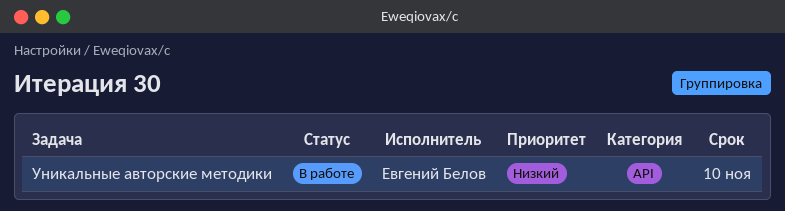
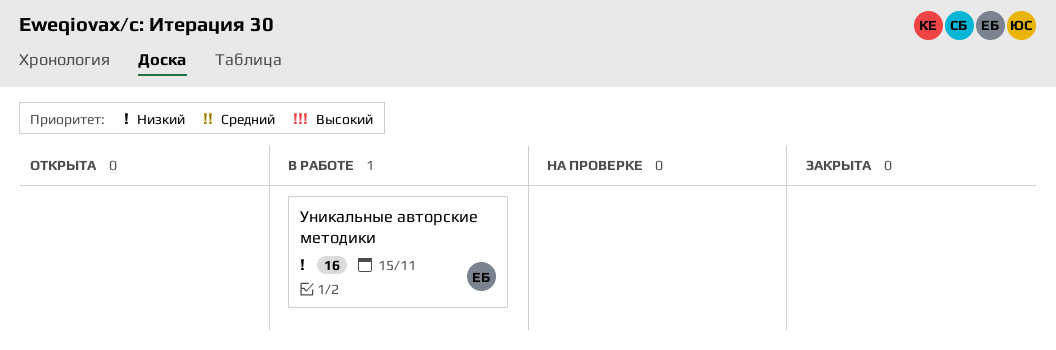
Уникальные авторские методики, due: Nov 10 -> Nov 15

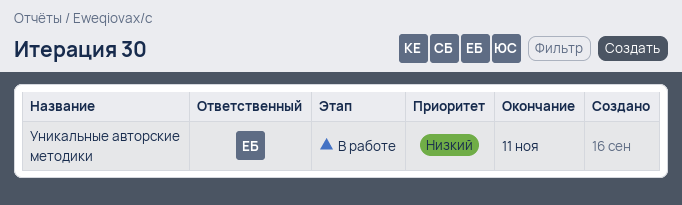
Уникальные авторские методики, due: Nov 15 -> Nov 11

